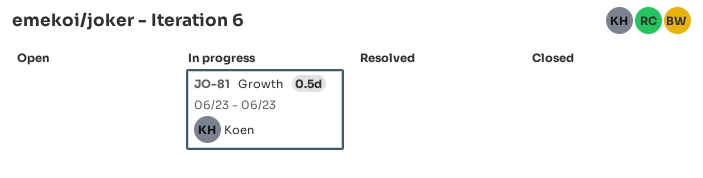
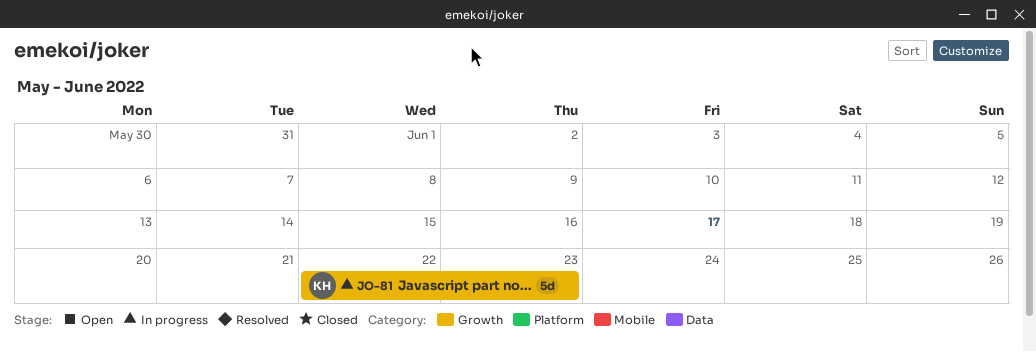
JO-81, estimate: 0.5d -> 5d
JO-81, start: Jun 23 -> Jun 22

